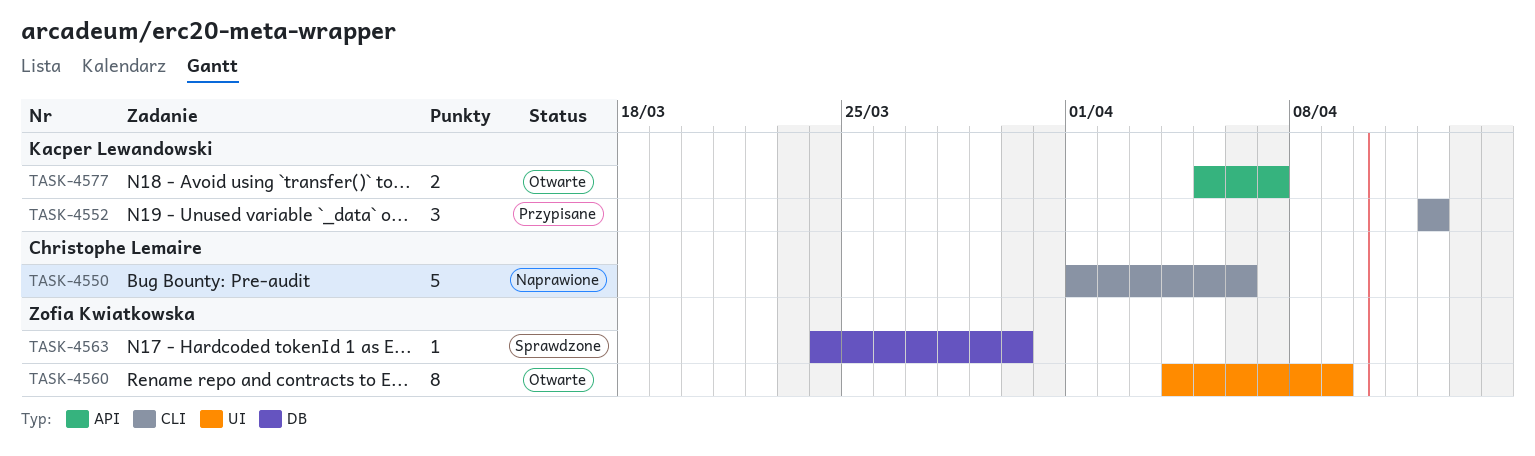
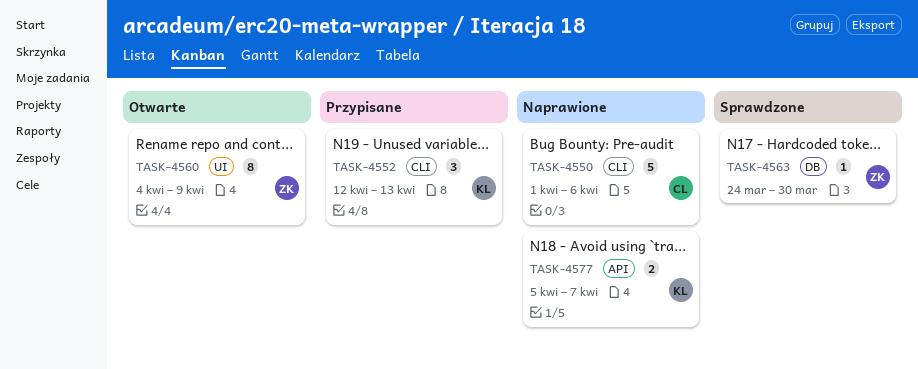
TASK-4552, due: Apr 12 -> Apr 13
TASK-4577, status: Otwarte -> Naprawione

